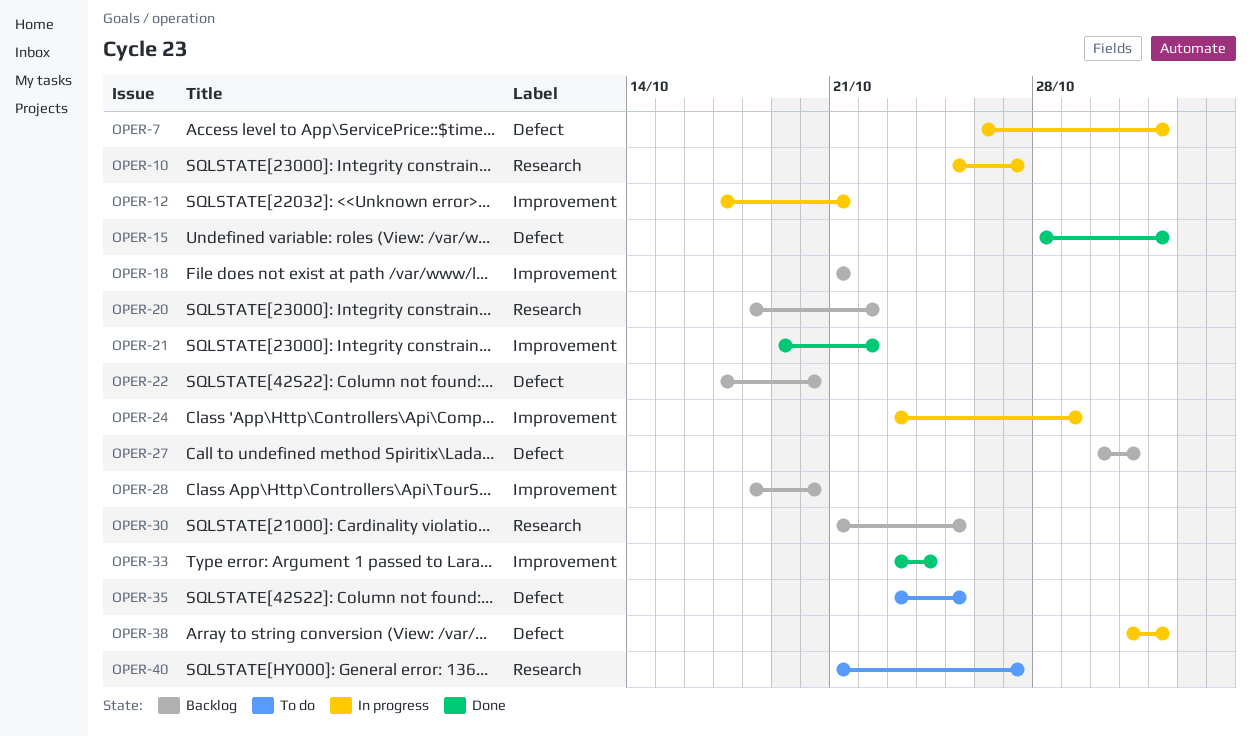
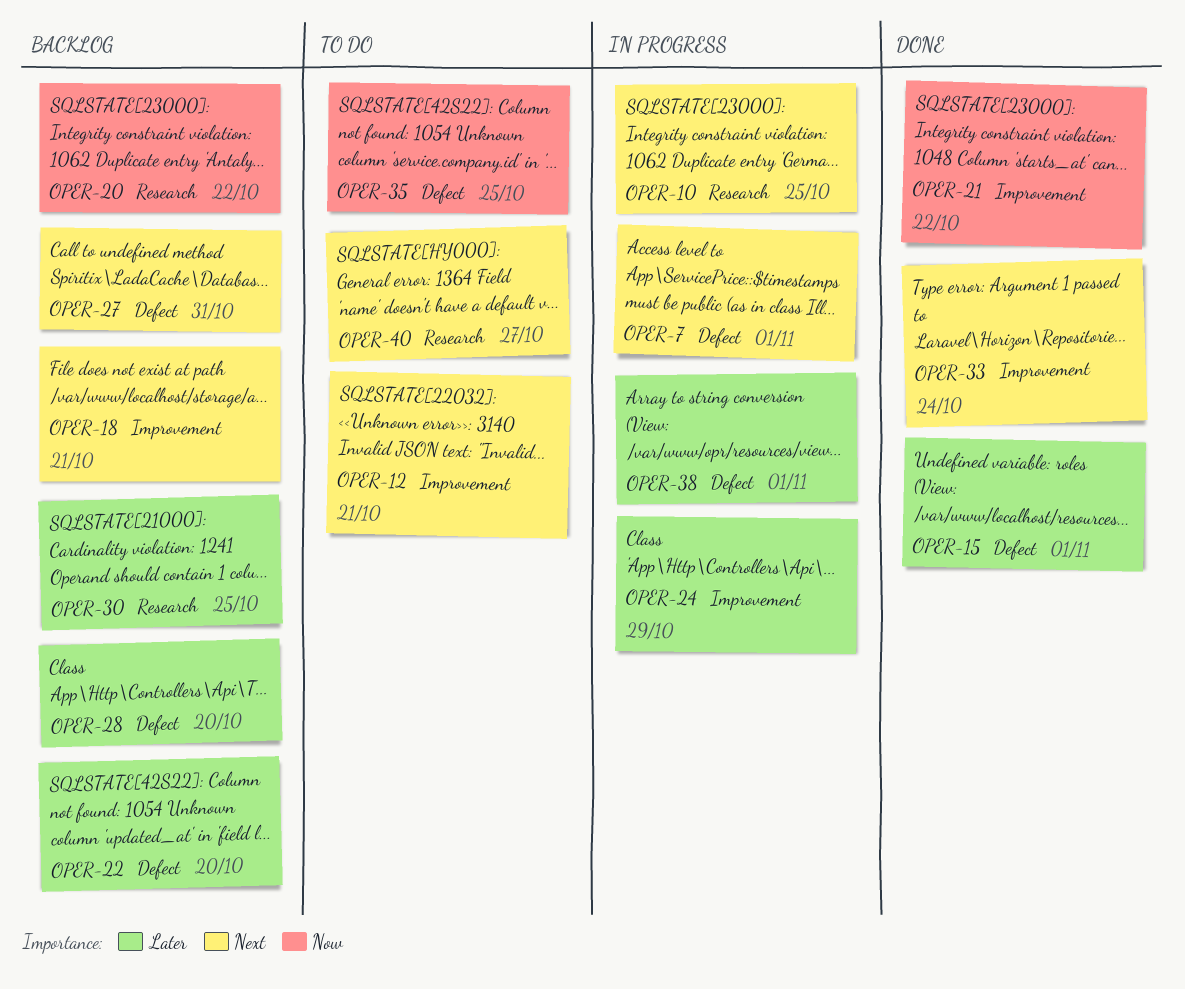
OPER-10, due: Oct 27 -> Oct 25
OPER-12, status: In progress -> To do
OPER-28, label: Improvement -> Defect

